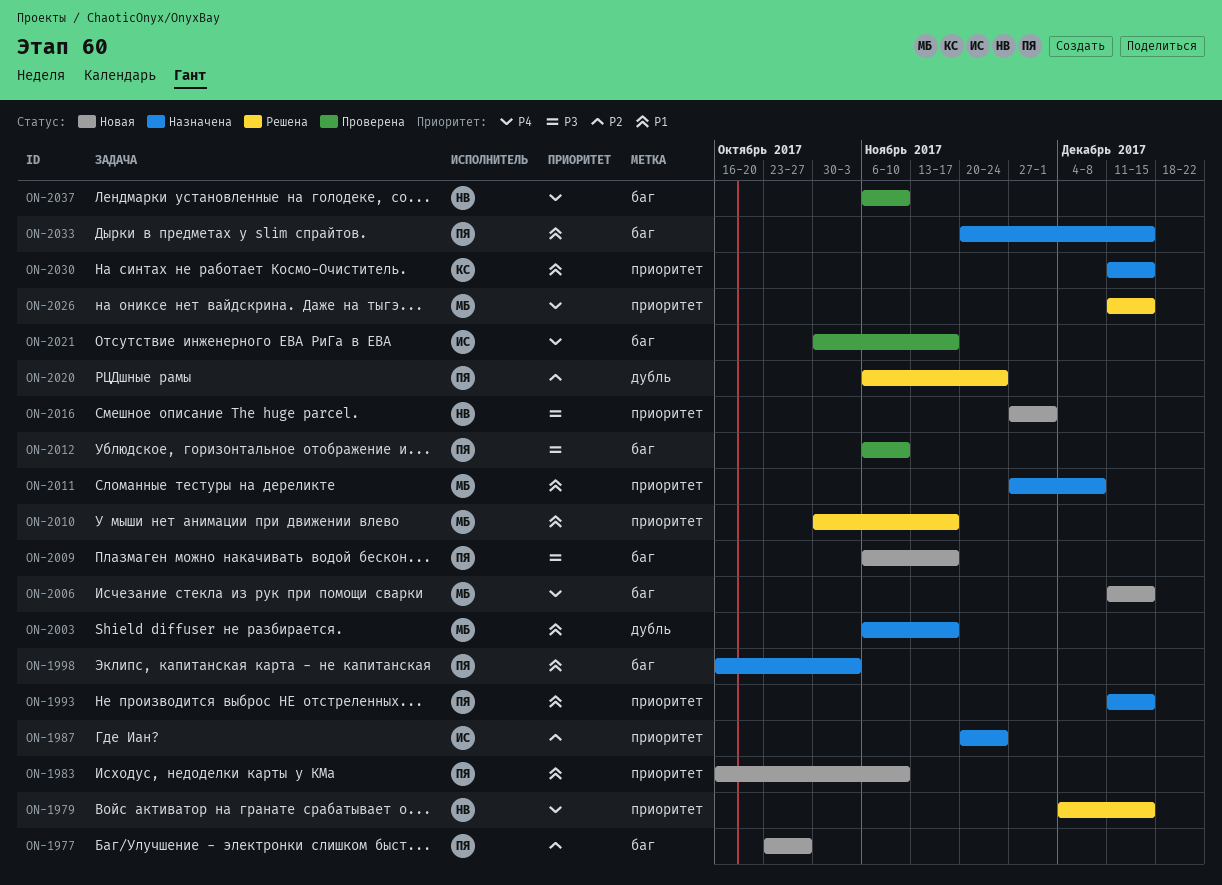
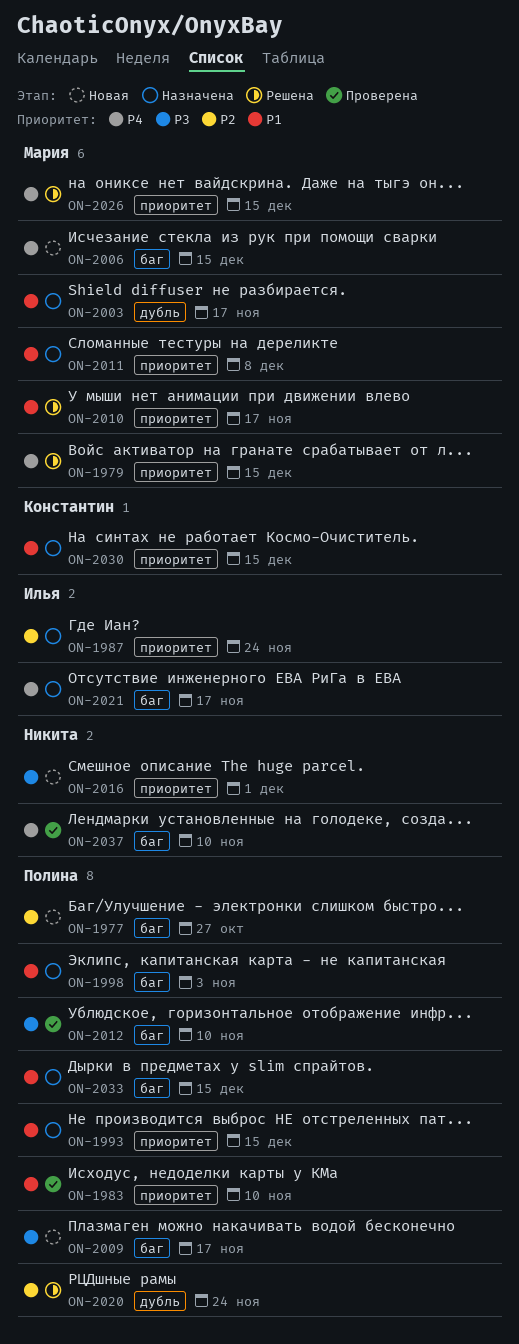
ON-1979, owner: Никита -> Мария
ON-1983, status: Новая -> Проверена
ON-2021, status: Проверена -> Назначена

